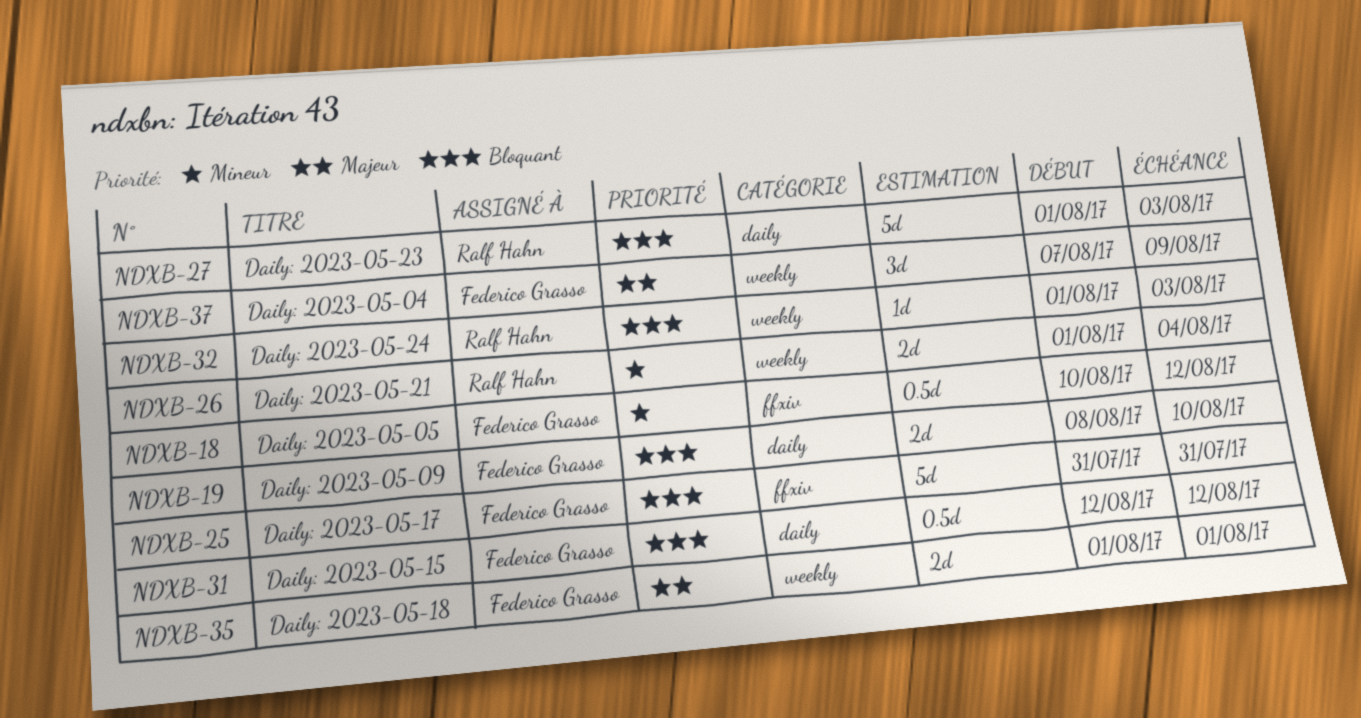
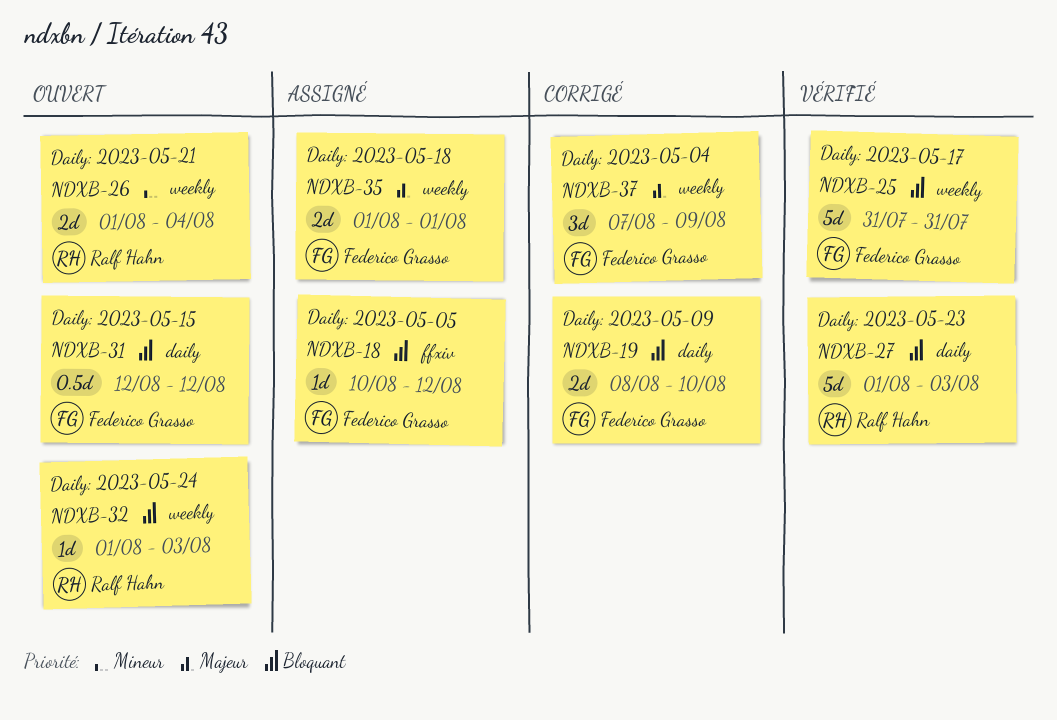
NDXB-18, priority: Mineur -> Bloquant
NDXB-18, estimate: 0.5d -> 1d
NDXB-25, label: ffxiv -> weekly

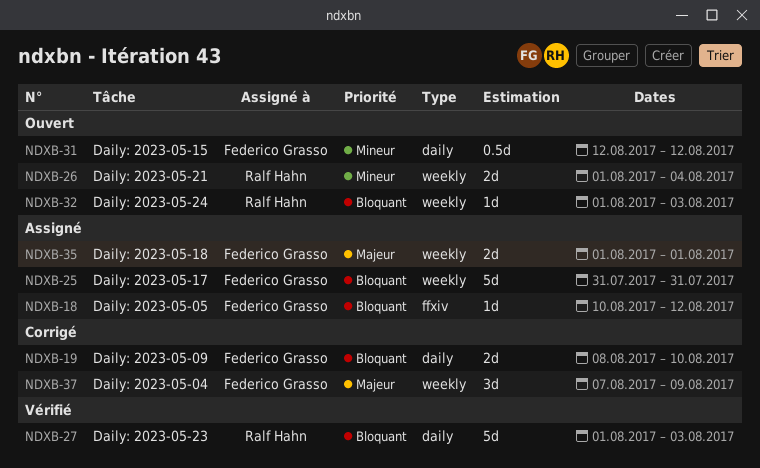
NDXB-25, status: Vérifié -> Assigné
NDXB-31, priority: Bloquant -> Mineur

